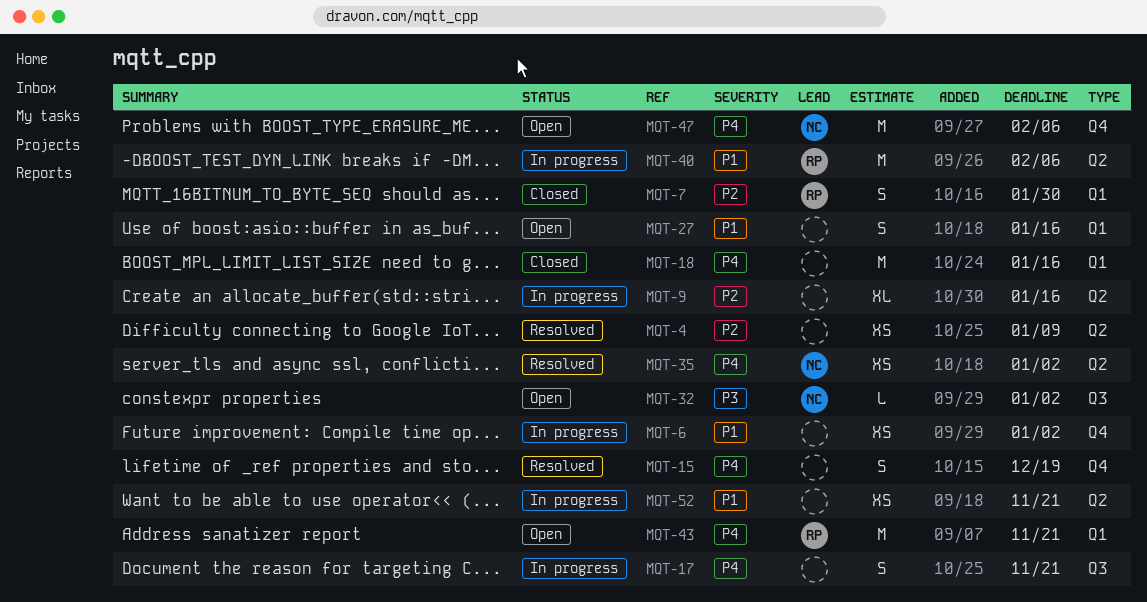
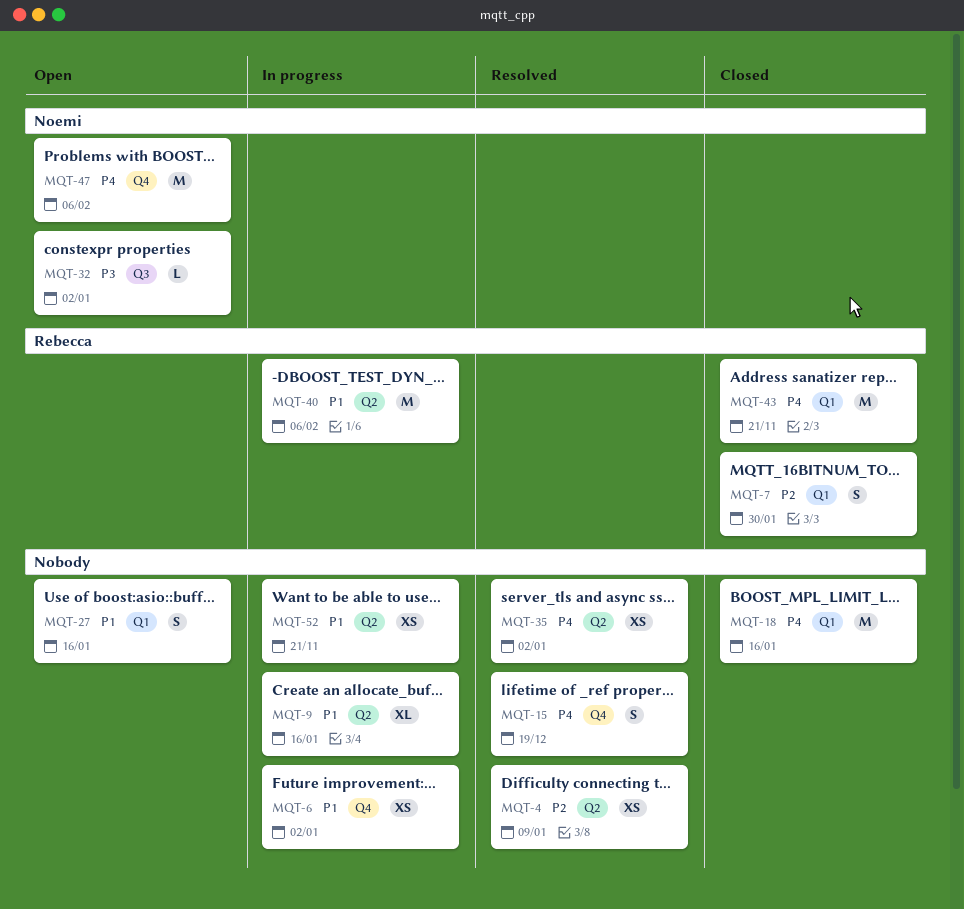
MQT-9, priority: P2 -> P1
MQT-17: present -> none
MQT-35, owner: Noemi -> none
MQT-43, status: Open -> Closed

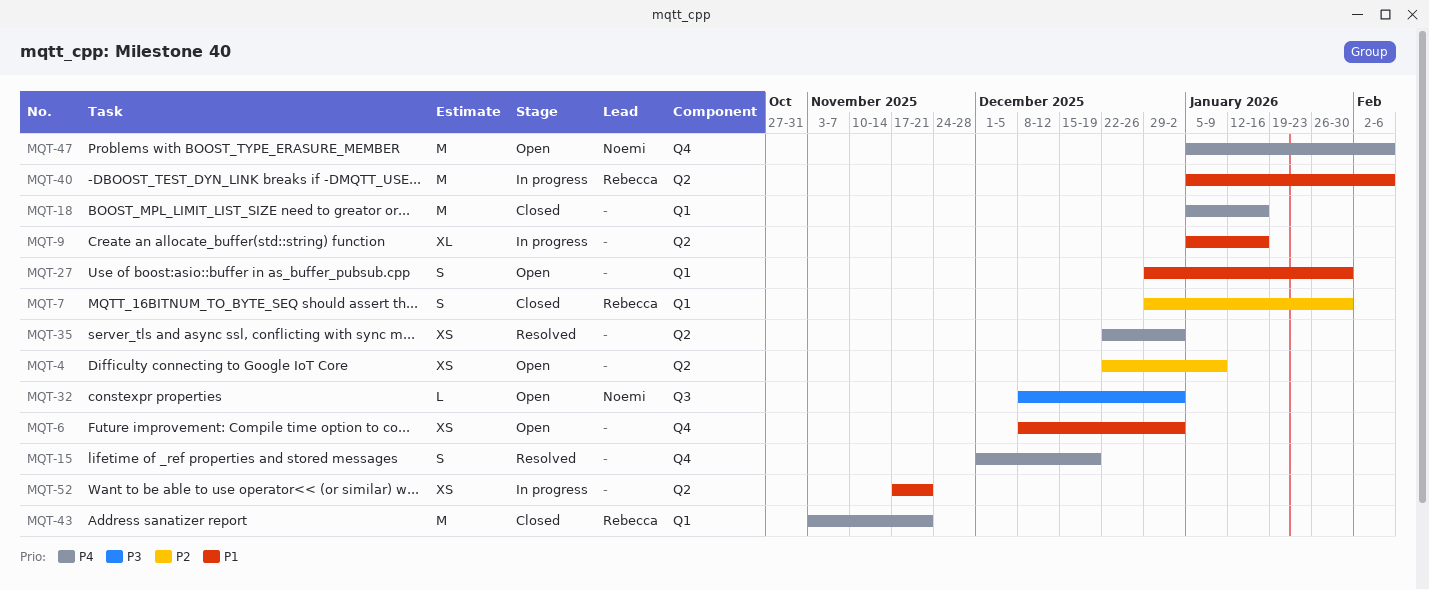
MQT-4, status: Resolved -> Open
MQT-6, status: In progress -> Open
MQT-27, due: Jan 16 -> Jan 30

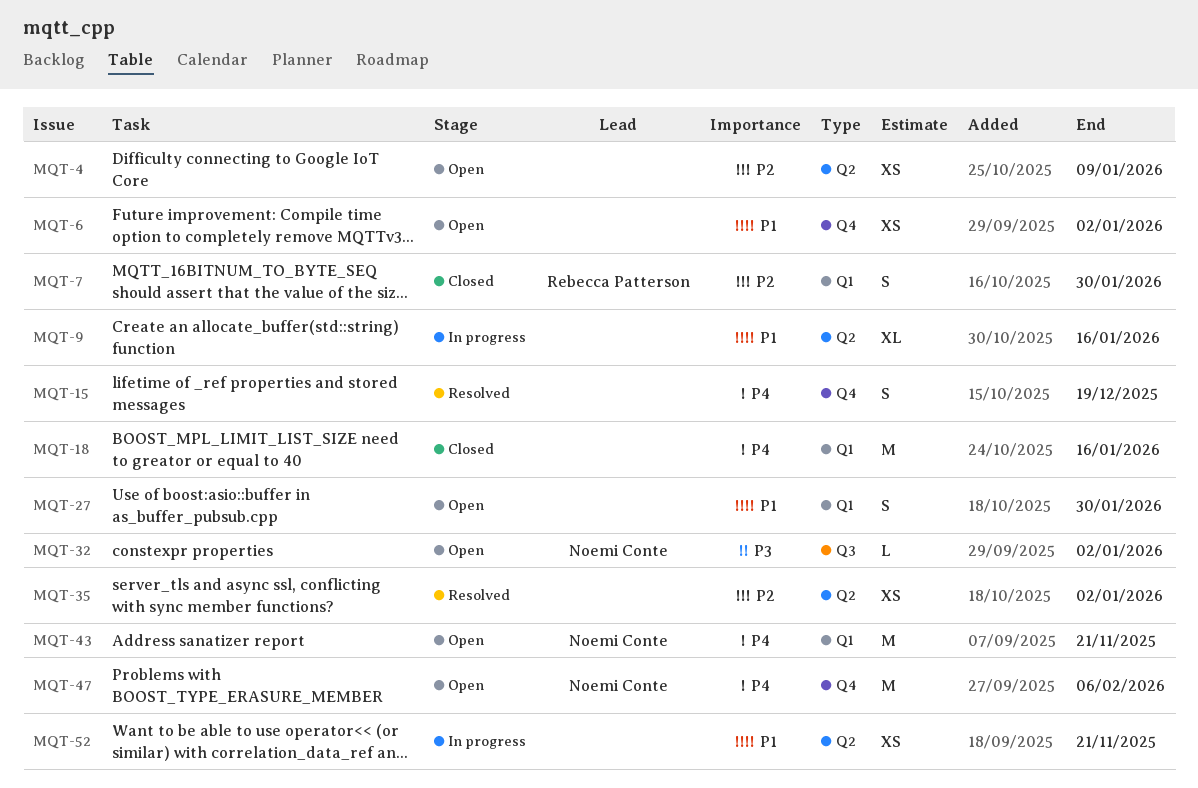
MQT-35, priority: P4 -> P2
MQT-40: present -> none
MQT-43, status: Closed -> Open
MQT-43, owner: Rebecca Patterson -> Noemi Conte

